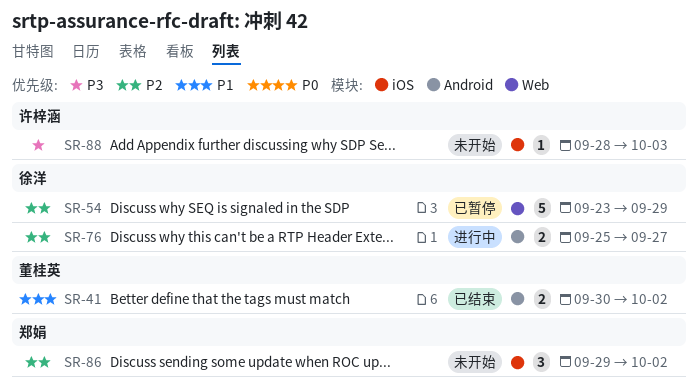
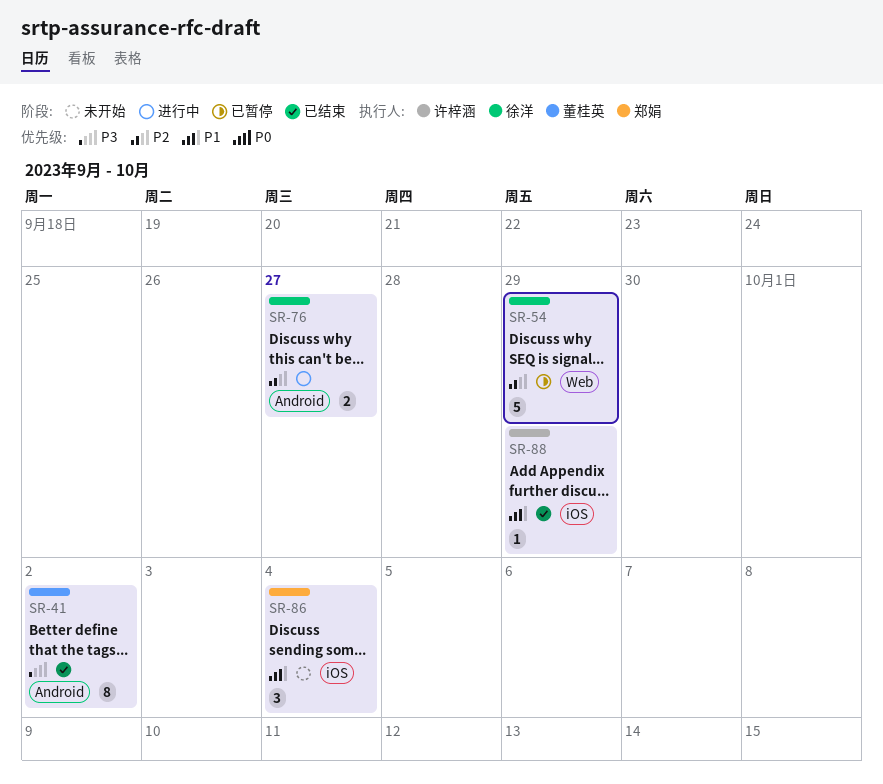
SR-41, priority: P1 -> P3
SR-41, estimate: 2 -> 8
SR-86, priority: P2 -> P1
SR-86, due: Oct 2 -> Oct 4
SR-88, status: 未开始 -> 已结束
SR-88, priority: P3 -> P1
SR-88, due: Oct 3 -> Sep 29

